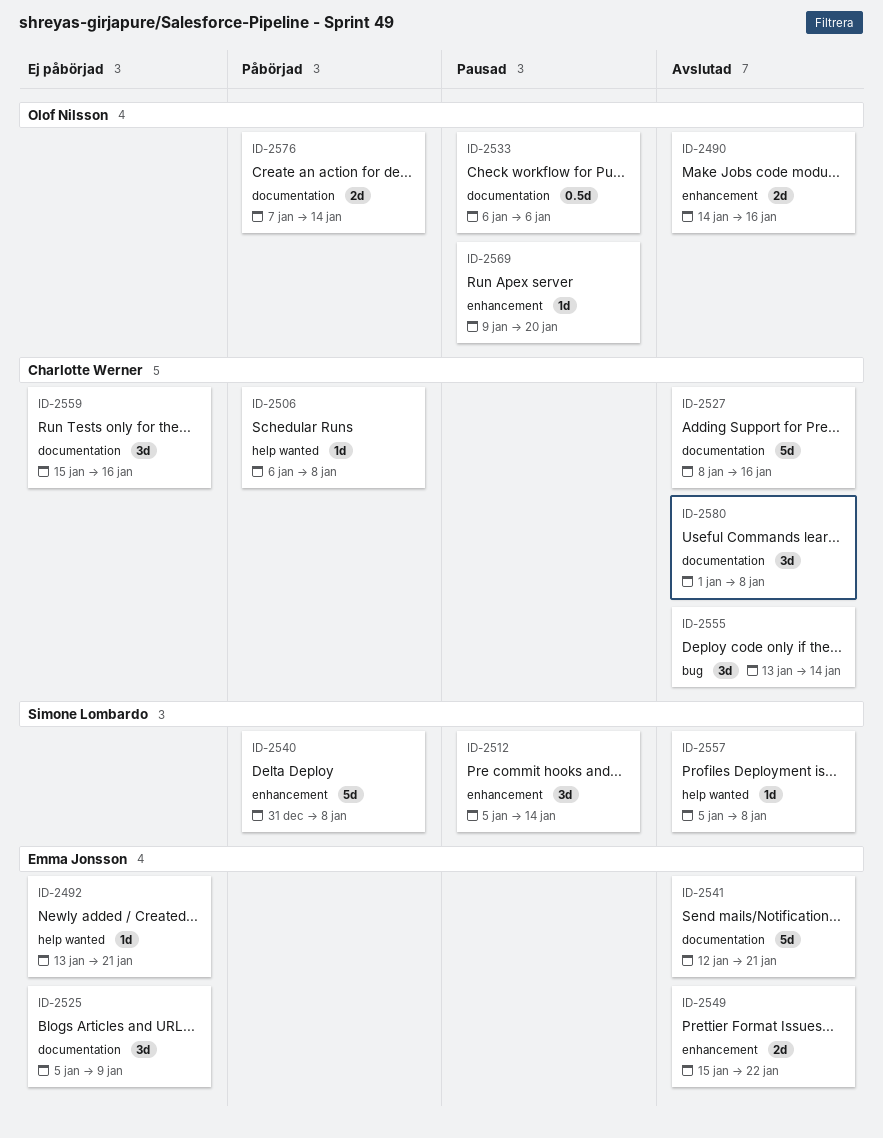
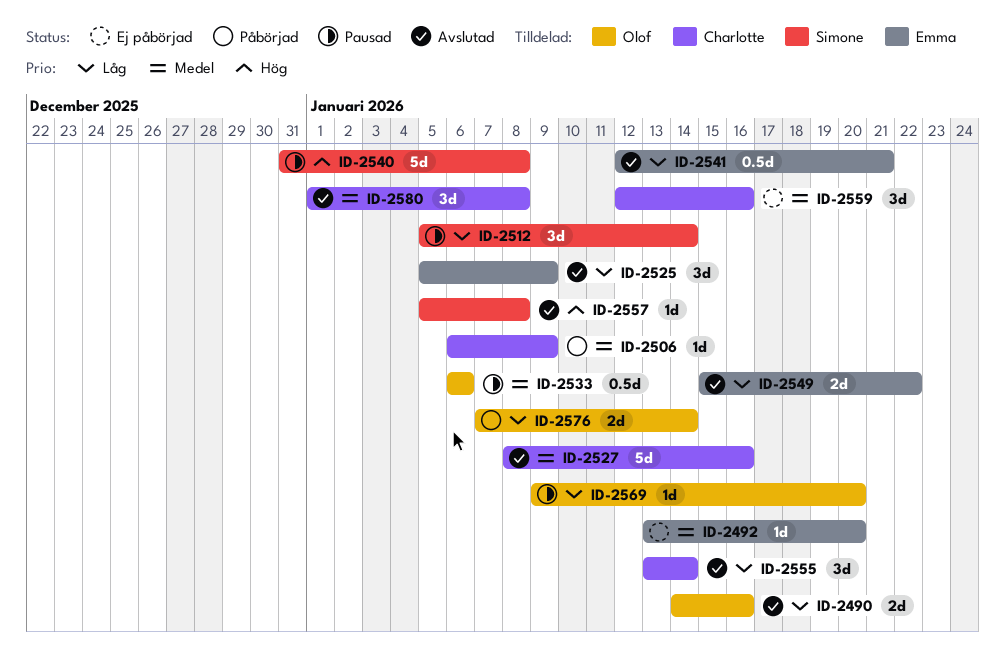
ID-2492, due: Jan 21 -> Jan 20
ID-2506, due: Jan 8 -> Jan 9
ID-2525, status: Ej påbörjad -> Avslutad
ID-2540, status: Påbörjad -> Pausad
ID-2541, estimate: 5d -> 0.5d
ID-2559, start: Jan 15 -> Jan 12

